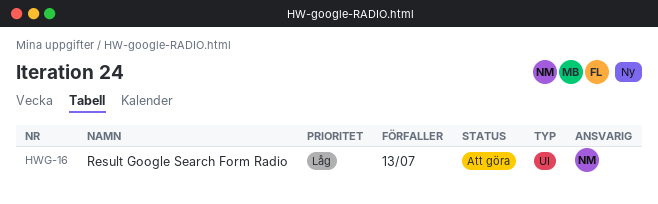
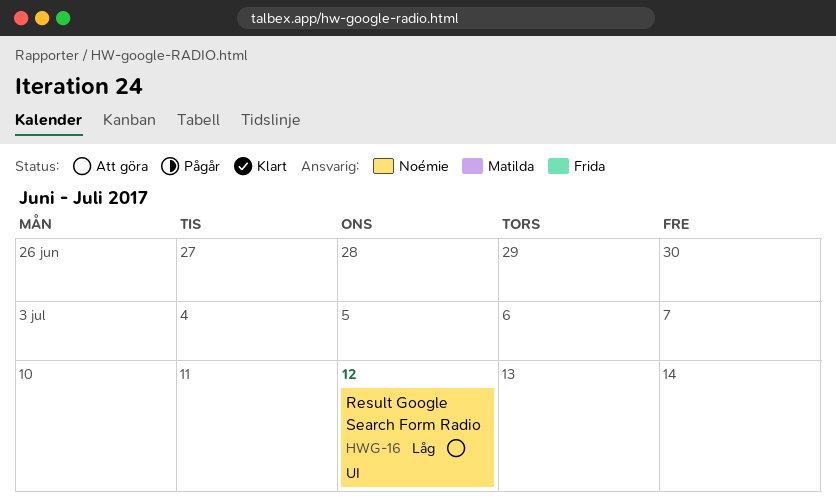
HWG-16, due: Jul 13 -> Jul 12

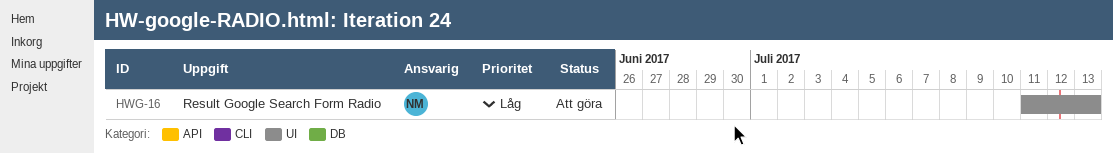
HWG-16, due: Jul 12 -> Jul 13

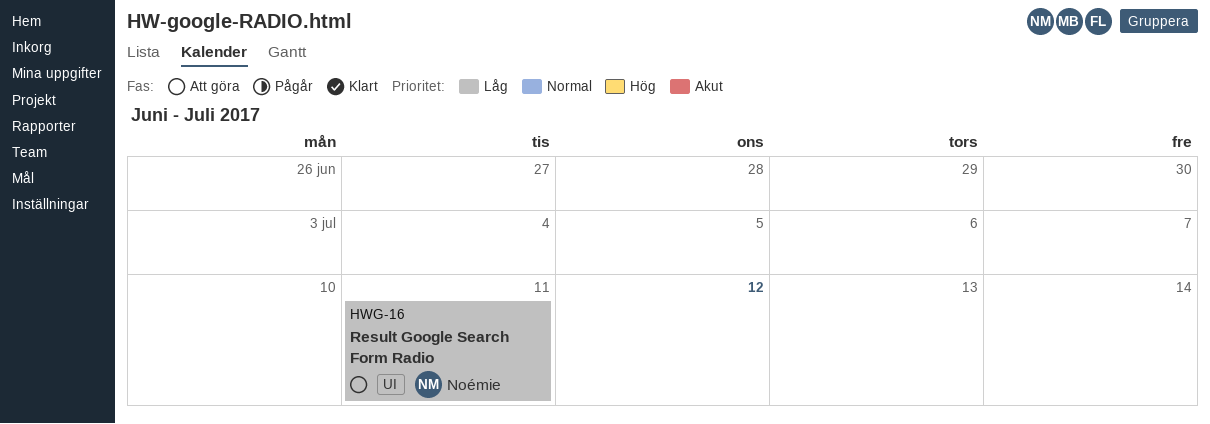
HWG-16, due: Jul 13 -> Jul 11

